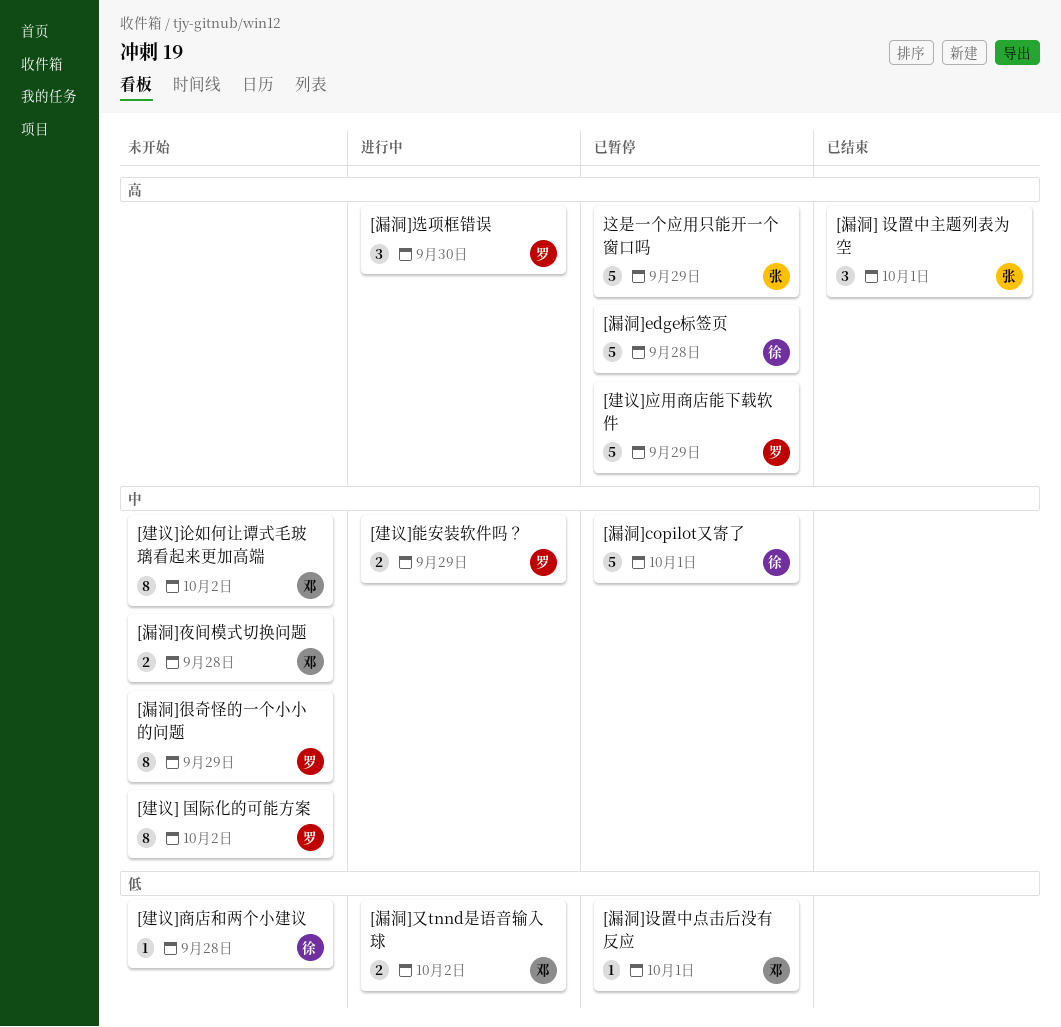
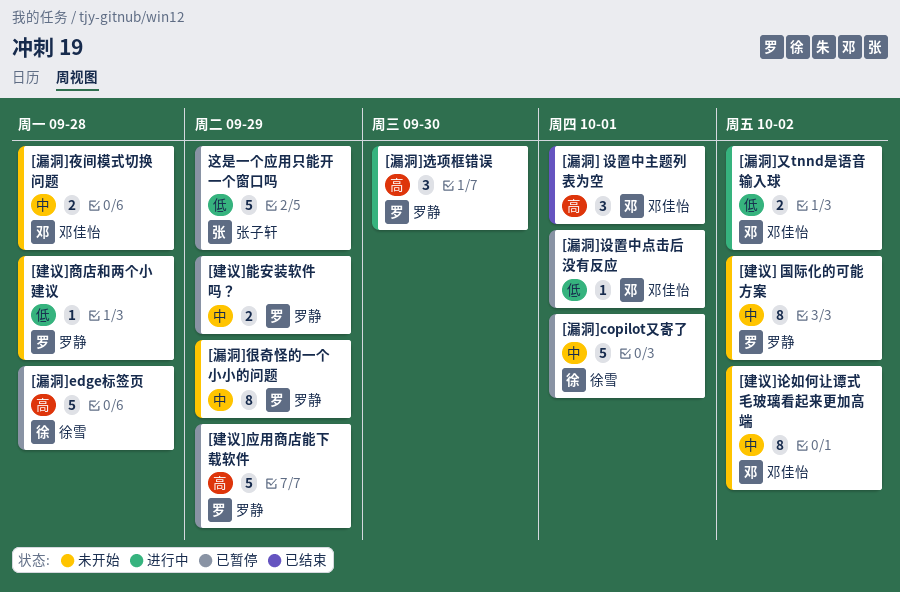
[建议]商店和两个小建议, owner: 徐雪 -> 罗静
[建议]能安装软件吗？, status: 进行中 -> 已暂停
[漏洞] 设置中主题列表为空, owner: 张子轩 -> 邓佳怡
这是一个应用只能开一个窗口吗, priority: 高 -> 低

